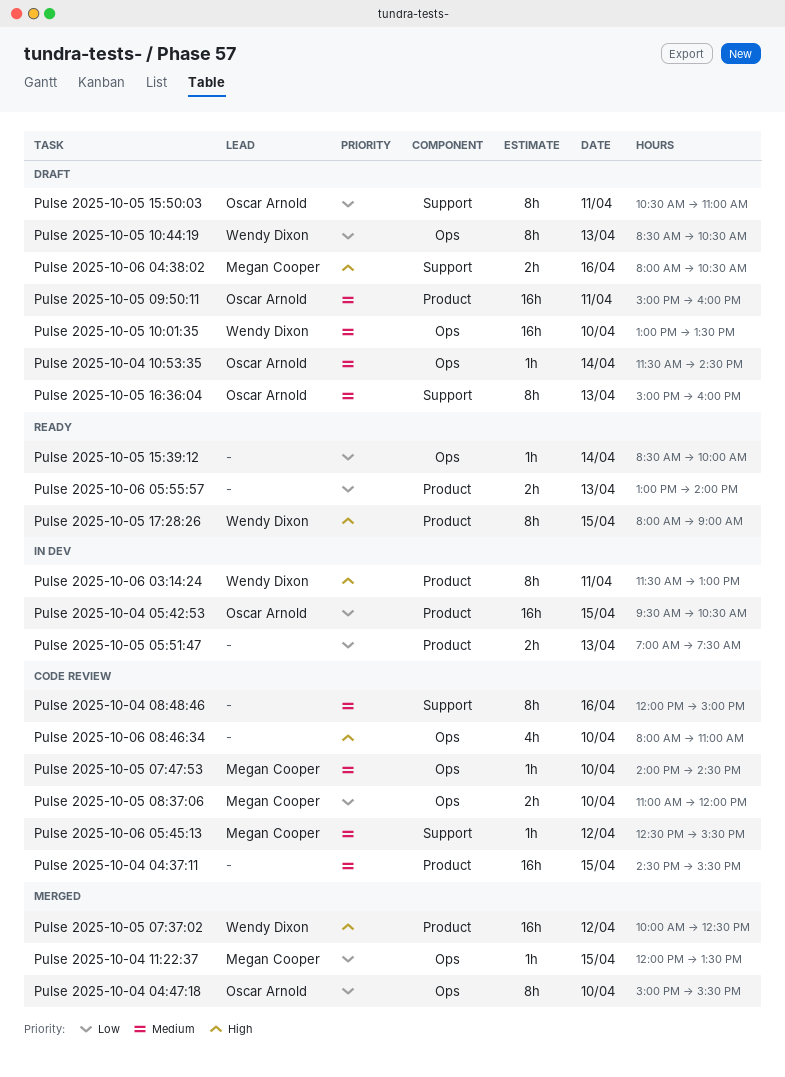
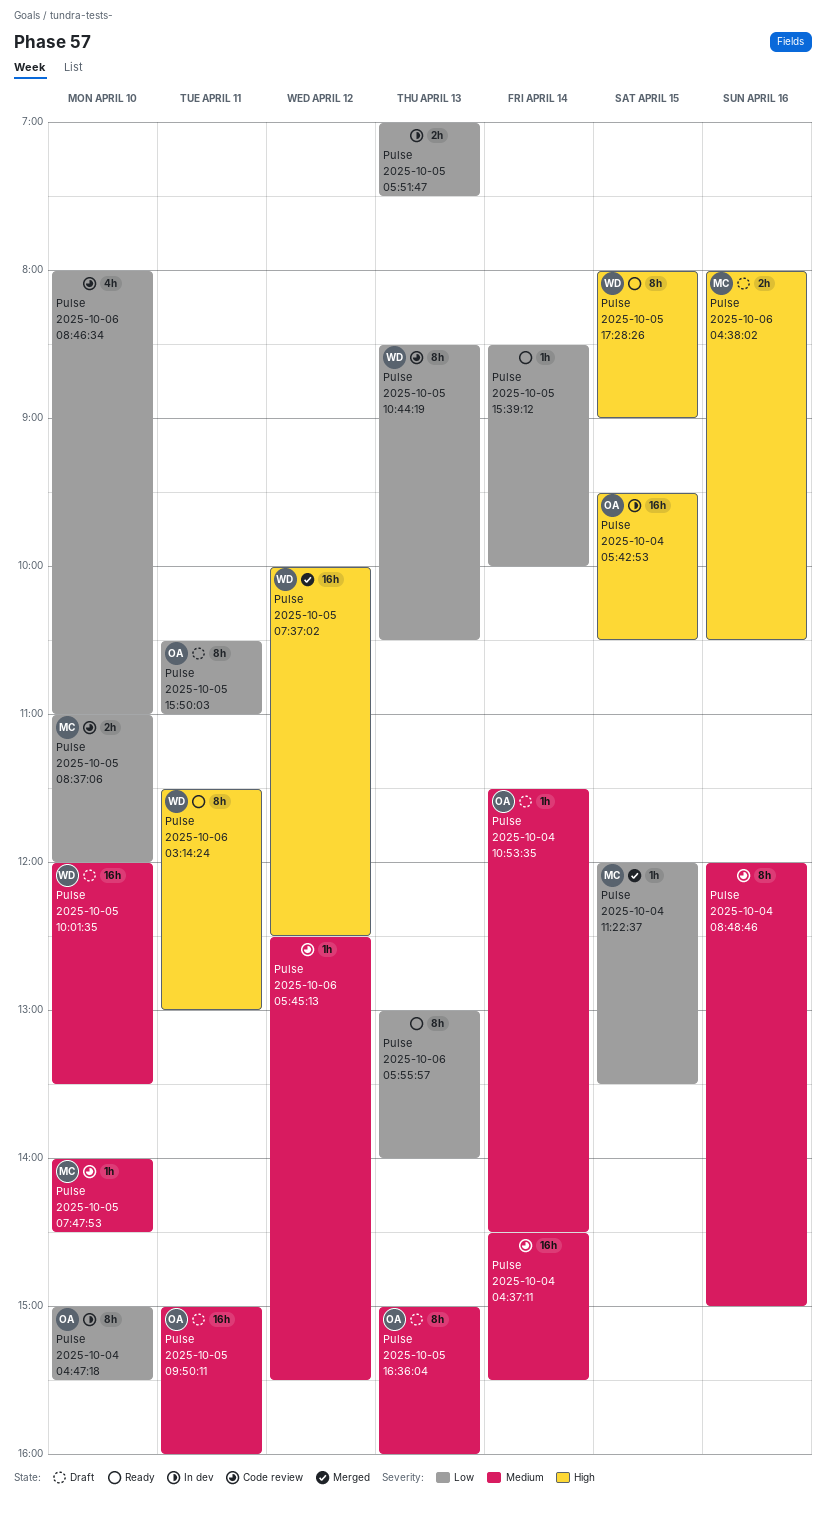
Pulse 2025-10-04 04:37:11, day: Apr 15 -> Apr 14
Pulse 2025-10-04 04:47:18, status: Merged -> In dev
Pulse 2025-10-04 05:42:53, priority: Low -> High
Pulse 2025-10-05 10:01:35, begins: 13:00 -> 12:00
Pulse 2025-10-05 10:44:19, status: Draft -> Code review
Pulse 2025-10-06 03:14:24, status: In dev -> Ready
Pulse 2025-10-06 05:45:13, owner: Megan Cooper -> none
Pulse 2025-10-06 05:55:57, estimate: 2h -> 8h
Pulse 2025-10-06 08:46:34, priority: High -> Low

